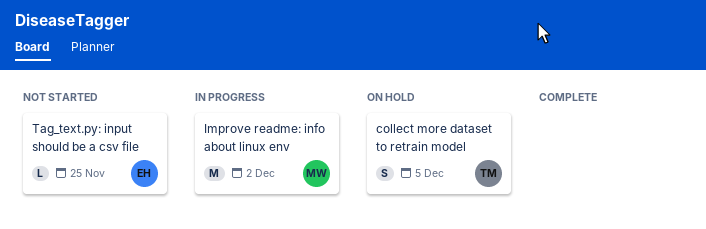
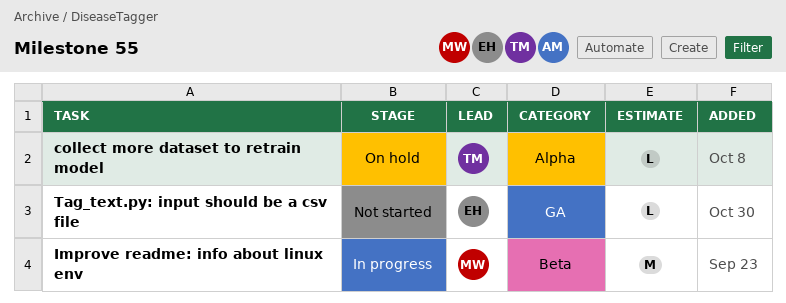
collect more dataset to retrain model, estimate: S -> L

